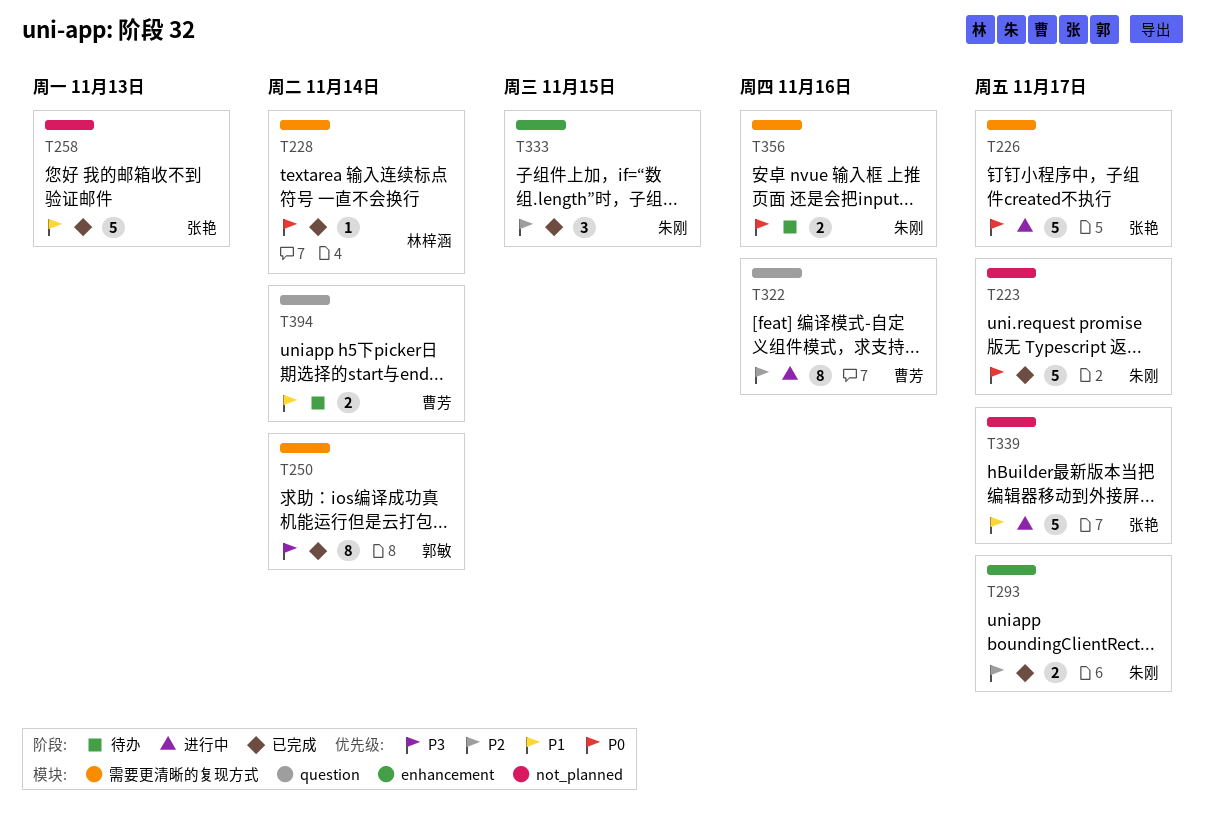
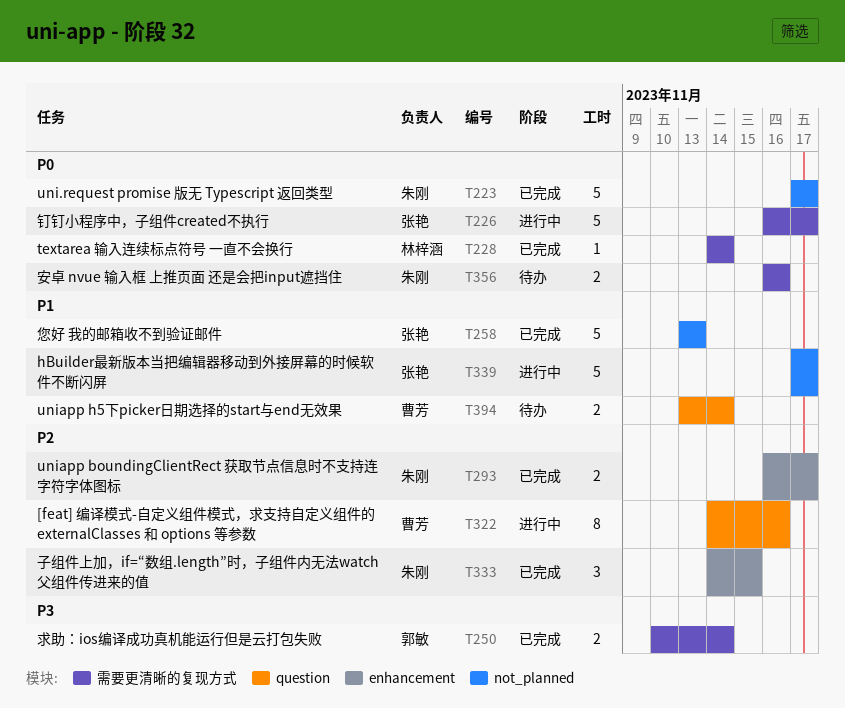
T250, estimate: 8 -> 2

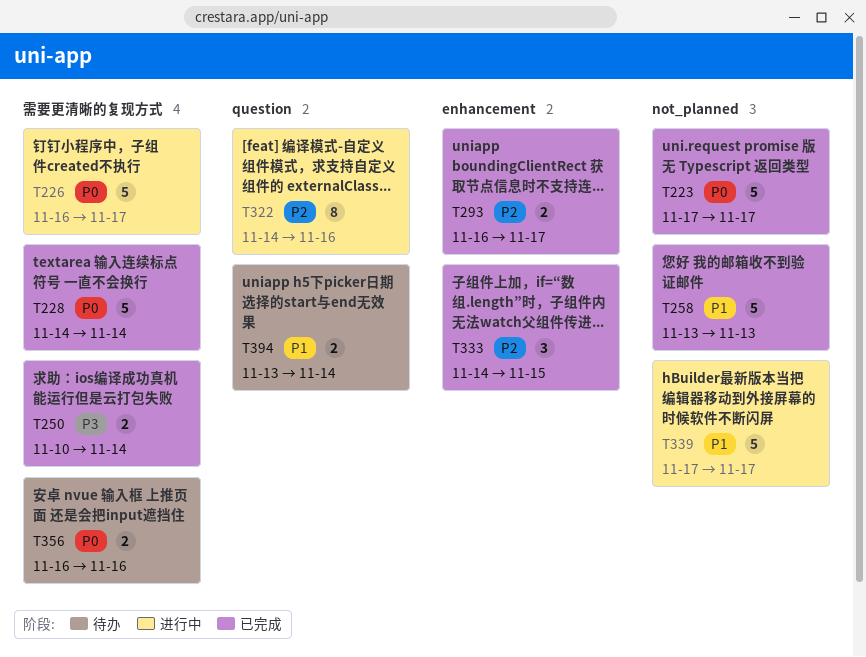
T228, estimate: 1 -> 5

